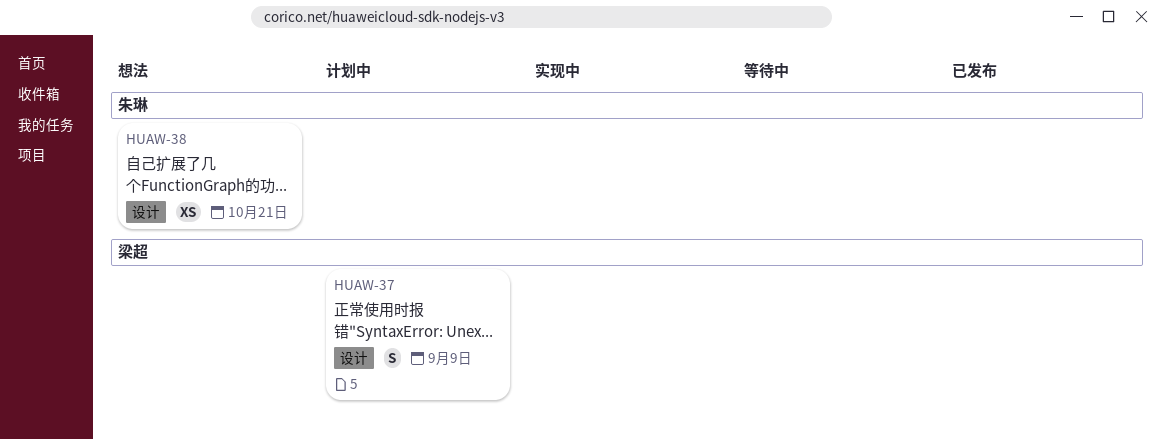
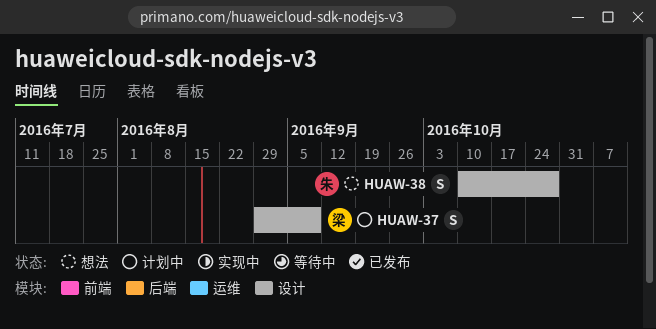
HUAW-38, estimate: XS -> S
HUAW-38, due: Oct 21 -> Oct 28

